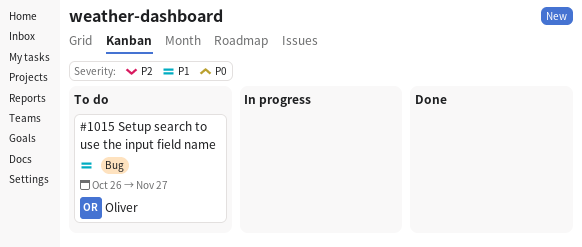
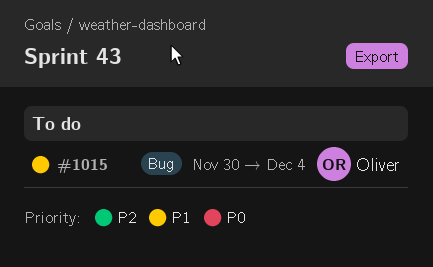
#1015, start: Oct 26 -> Nov 30
#1015, due: Nov 27 -> Dec 4

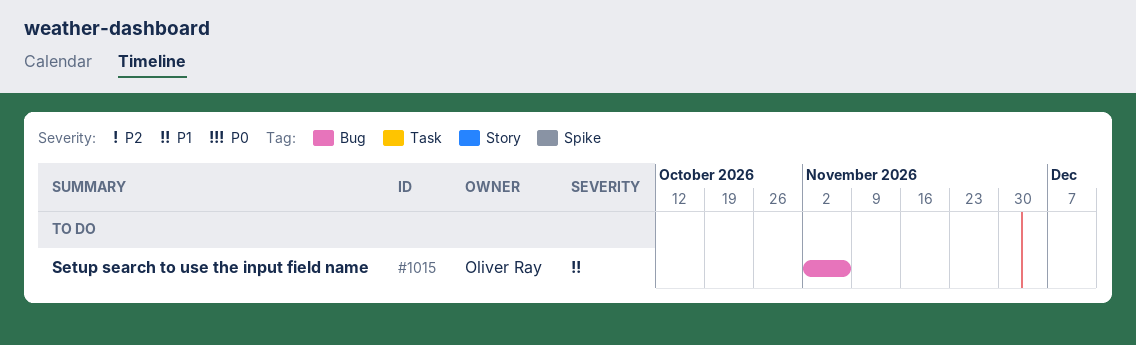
#1015, start: Nov 30 -> Nov 2
#1015, due: Dec 4 -> Nov 6

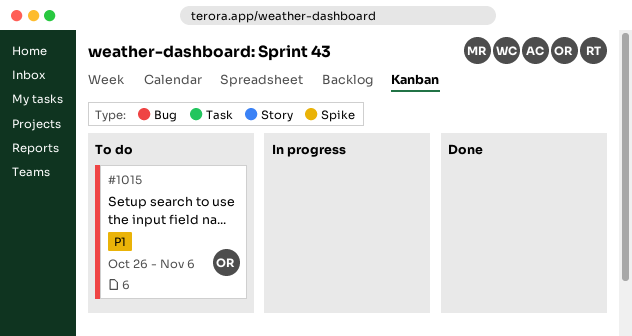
#1015, start: Nov 2 -> Oct 26

